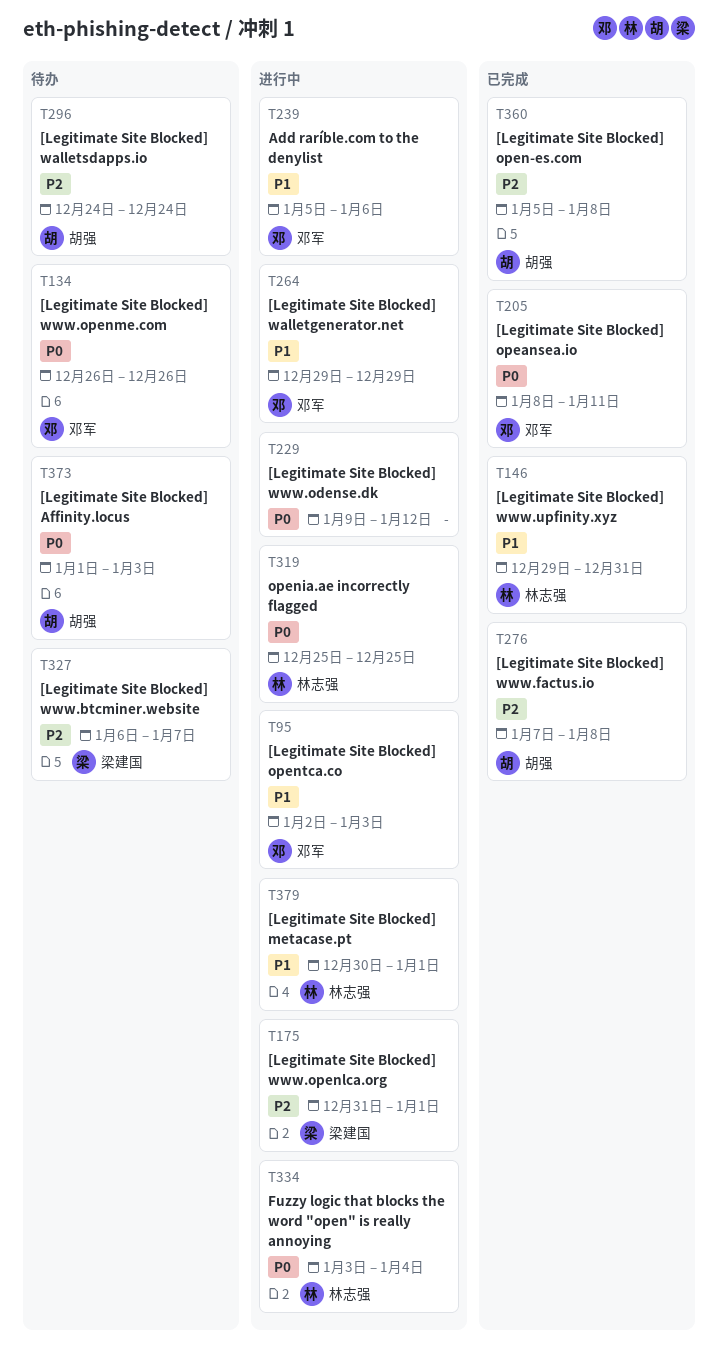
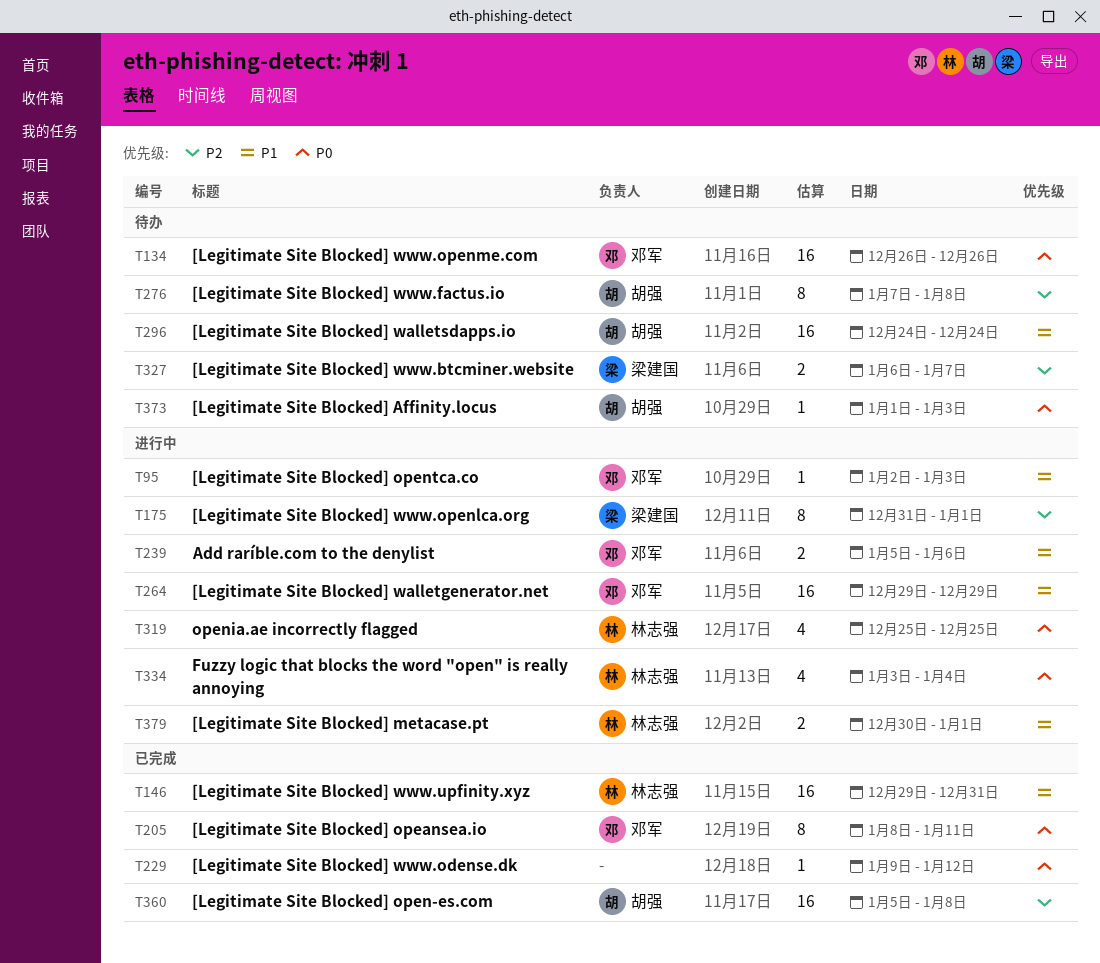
T229, status: 进行中 -> 已完成
T276, status: 已完成 -> 待办
T296, priority: P2 -> P1

